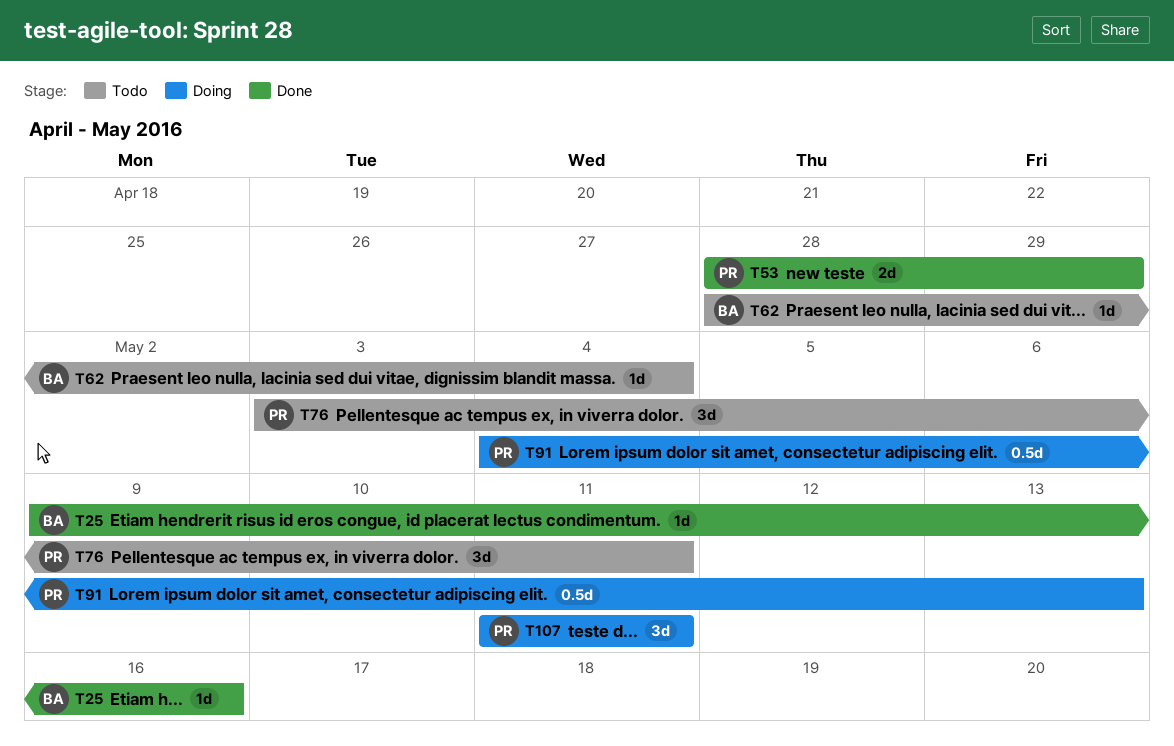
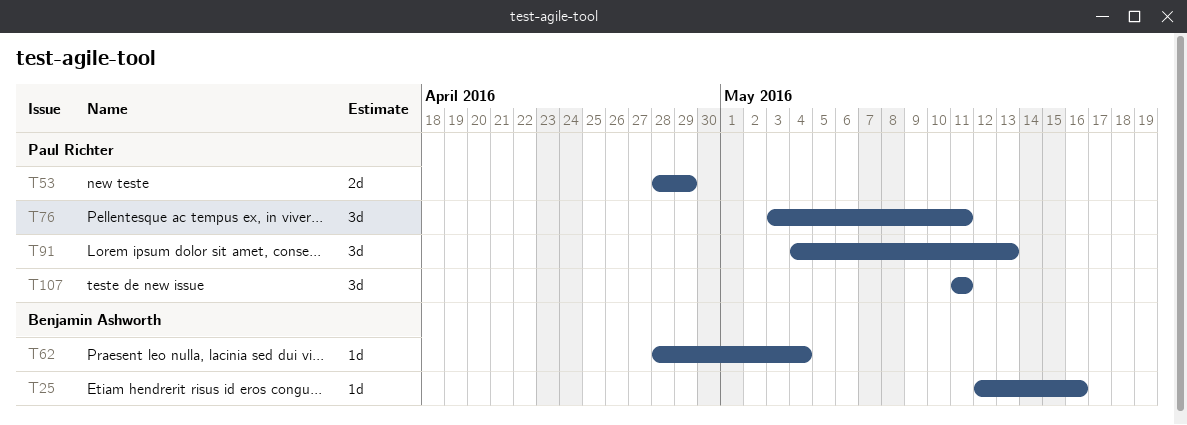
T25, start: May 9 -> May 12
T91, estimate: 0.5d -> 3d

